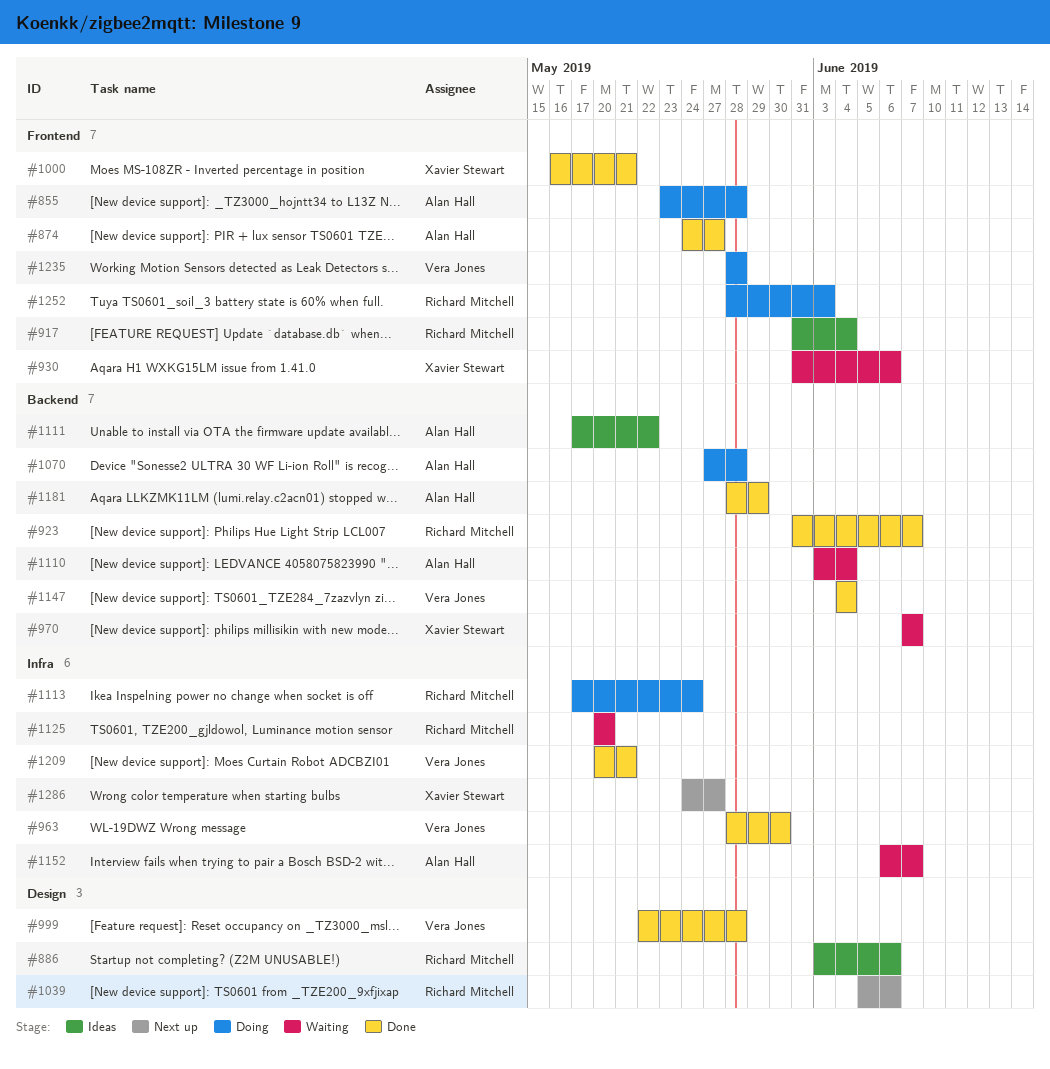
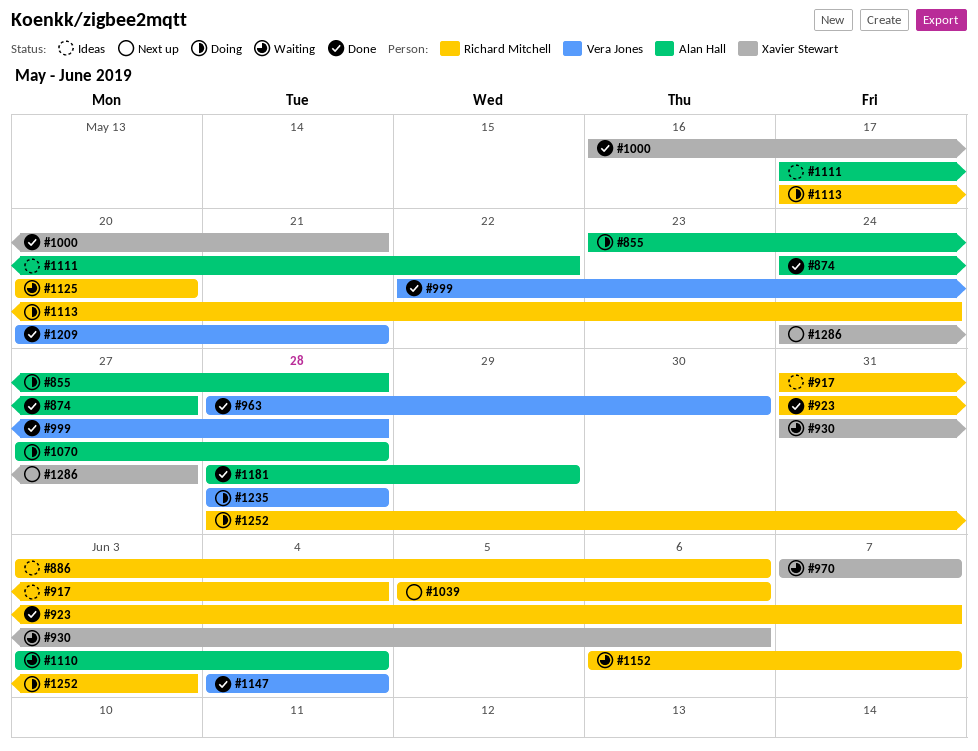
#1152, owner: Alan Hall -> Richard Mitchell

